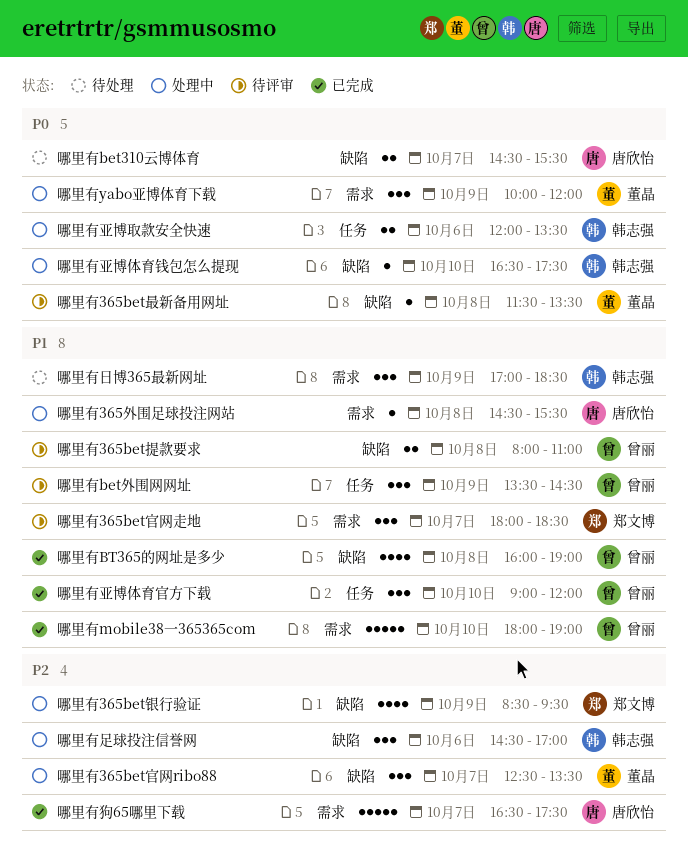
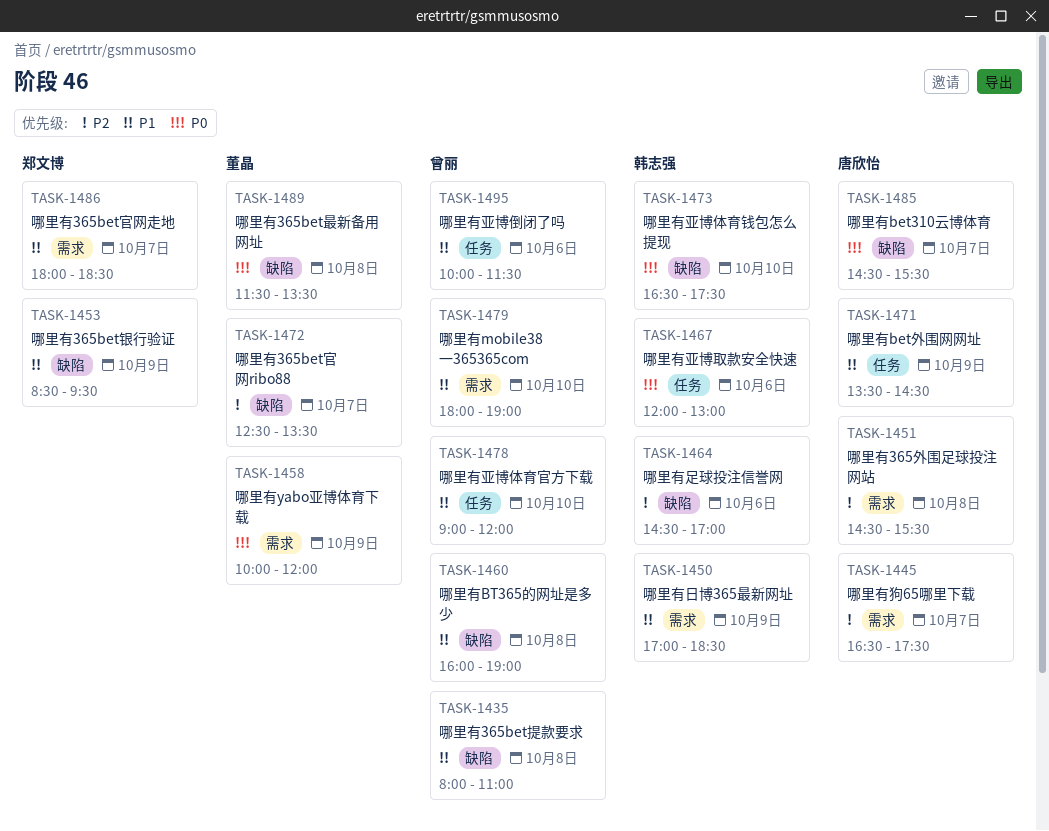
哪里有365bet银行验证, priority: P2 -> P1
哪里有365外围足球投注网站, priority: P1 -> P2
哪里有bet外围网网址, owner: 曾丽 -> 唐欣怡
哪里有亚博倒闭了吗: none -> present
哪里有亚博取款安全快速, ends: 13:30 -> 13:00

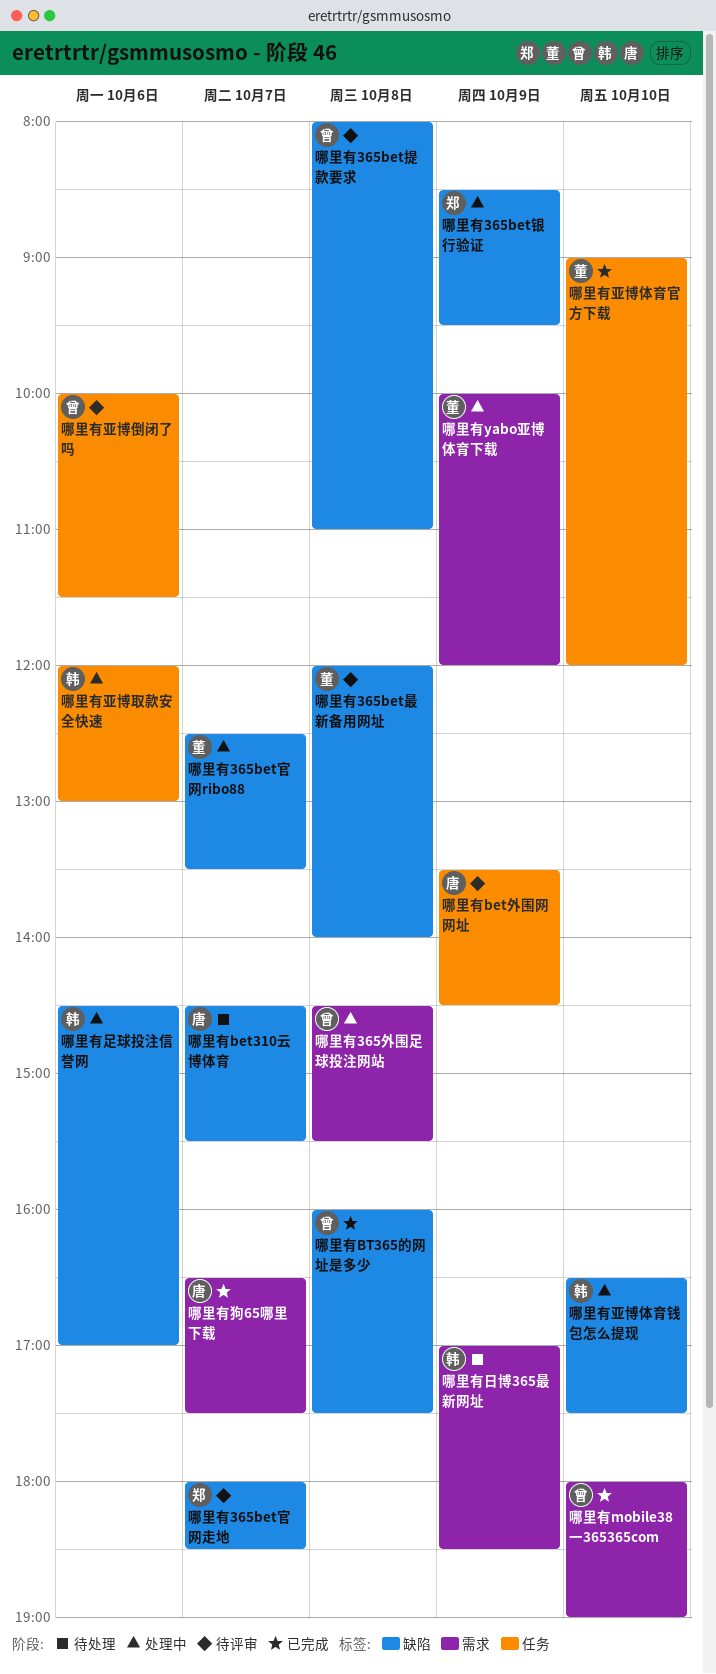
哪里有365bet官网走地, label: 需求 -> 缺陷
哪里有365bet最新备用网址, begins: 11:30 -> 12:00
哪里有365bet最新备用网址, ends: 13:30 -> 14:00
哪里有365外围足球投注网站, owner: 唐欣怡 -> 曾丽
哪里有BT365的网址是多少, ends: 19:00 -> 17:30
哪里有亚博体育官方下载, owner: 曾丽 -> 董晶

